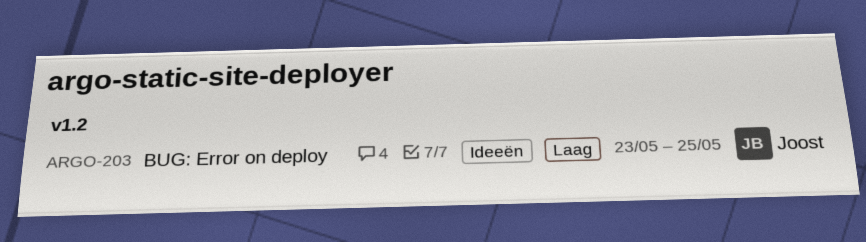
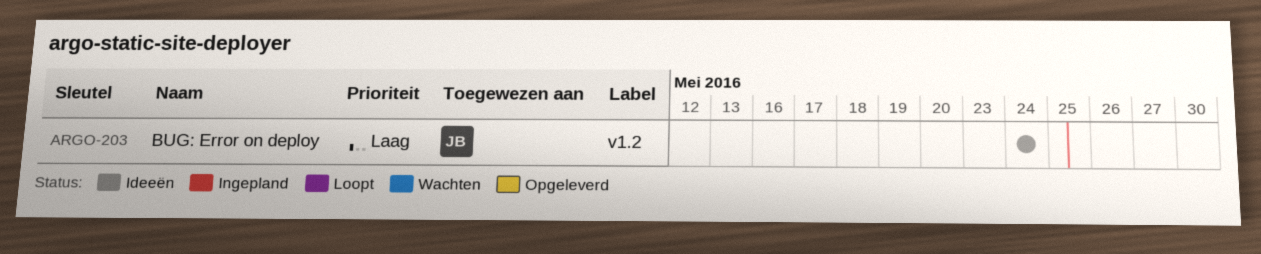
ARGO-203, start: May 23 -> May 24
ARGO-203, due: May 25 -> May 24

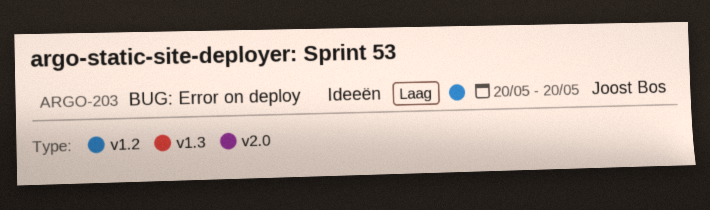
ARGO-203, start: May 24 -> May 20
ARGO-203, due: May 24 -> May 20

